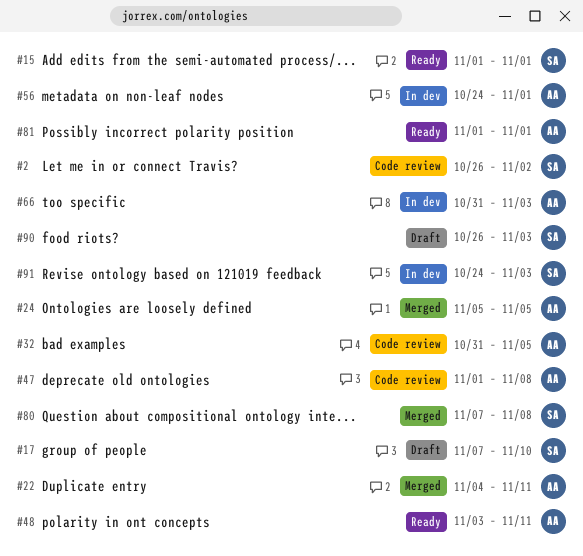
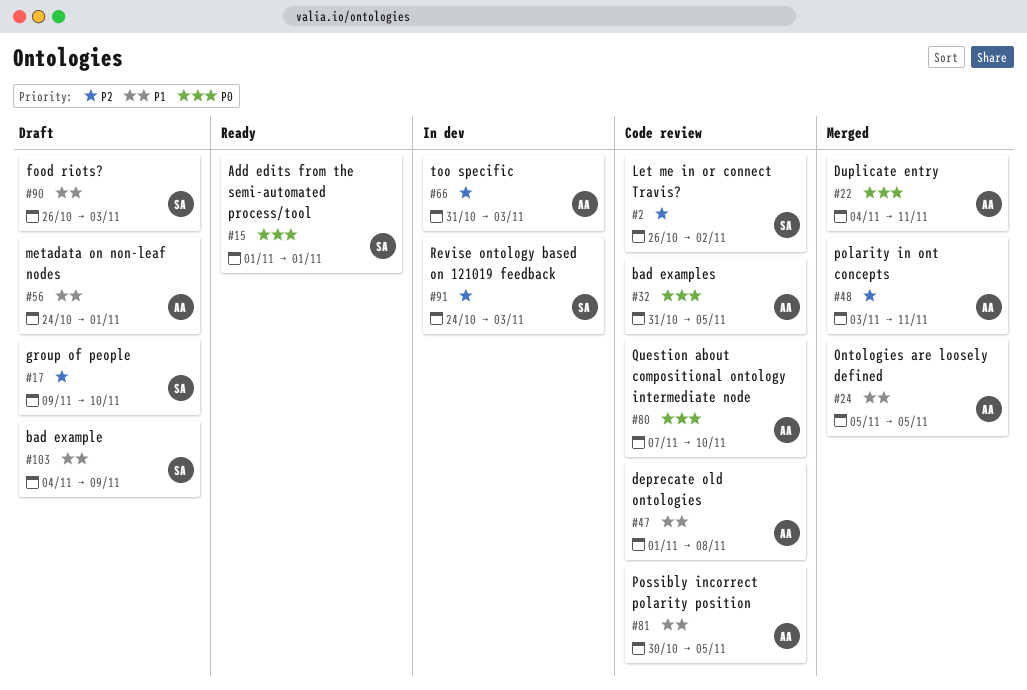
#17, start: Nov 7 -> Nov 9
#48, status: Ready -> Merged
#56, status: In dev -> Draft
#80, status: Merged -> Code review
#80, owner: SA -> AA
#80, due: Nov 8 -> Nov 10
#81, status: Ready -> Code review
#81, start: Nov 1 -> Oct 30
#81, due: Nov 1 -> Nov 5
#103: none -> present

